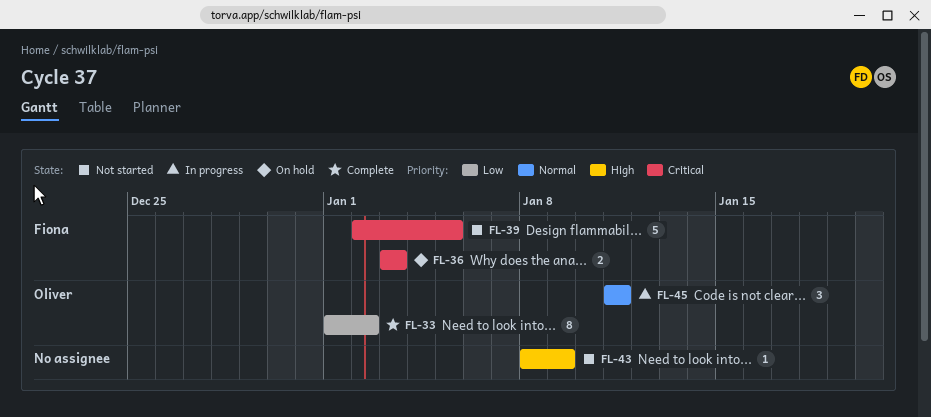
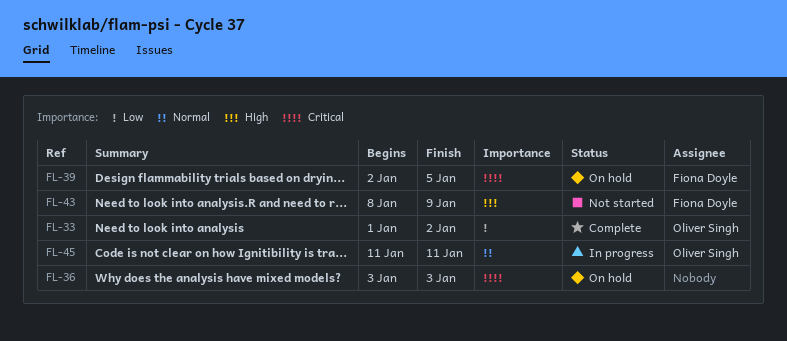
FL-36, owner: Fiona Doyle -> none
FL-39, status: Not started -> On hold
FL-43, owner: none -> Fiona Doyle

